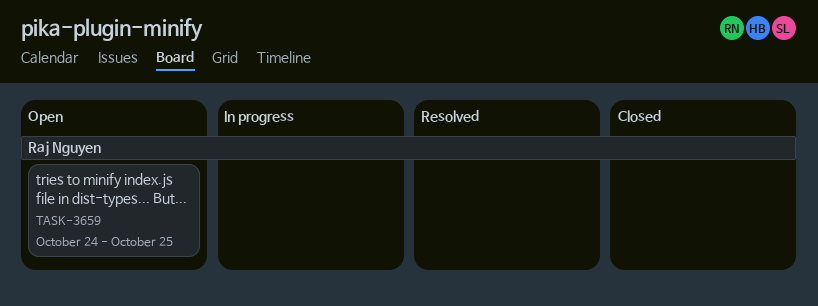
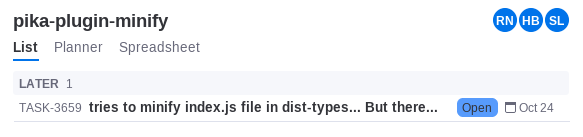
TASK-3659, due: Oct 25 -> Oct 24

